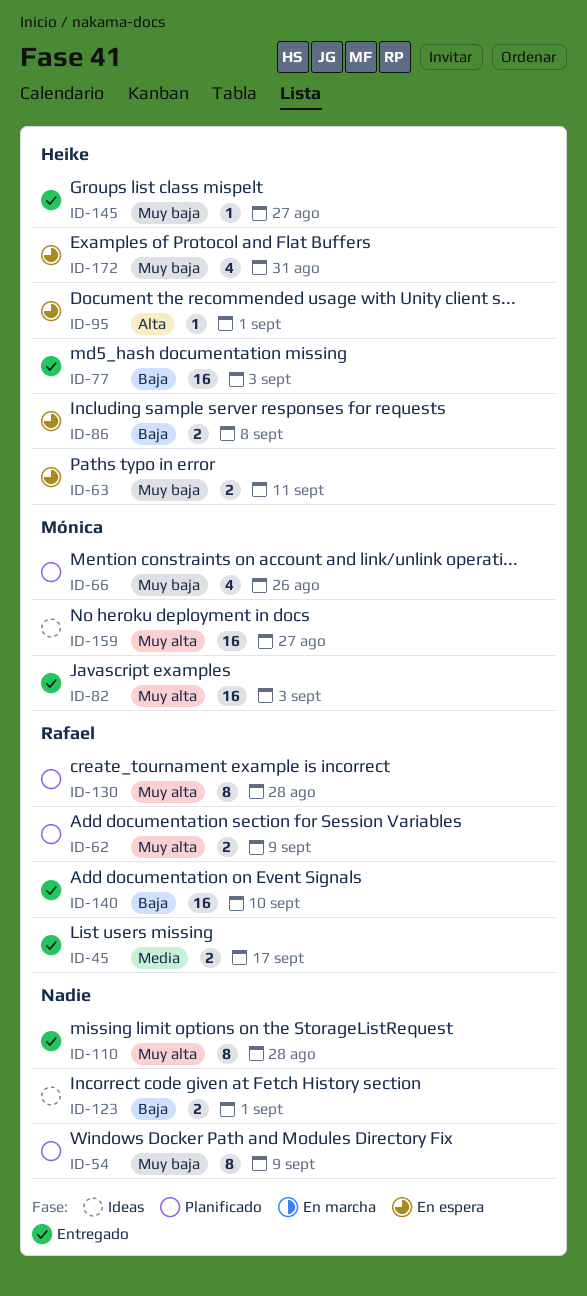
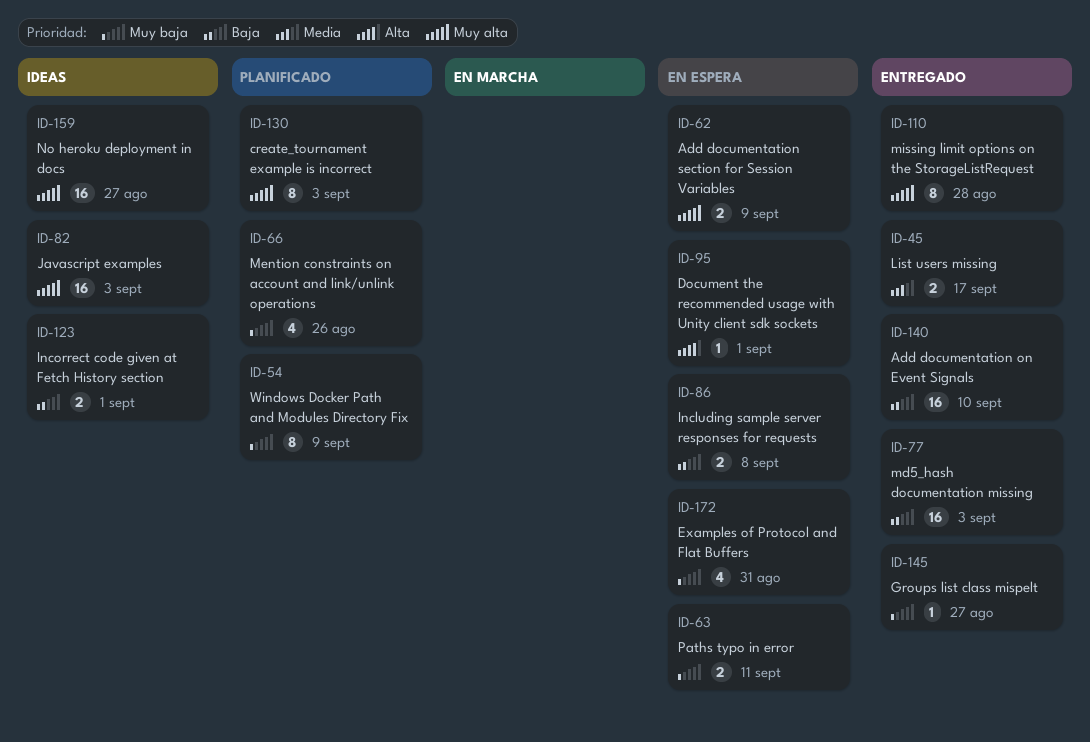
ID-62, status: Planificado -> En espera
ID-82, status: Entregado -> Ideas
ID-130, due: Aug 28 -> Sep 3

